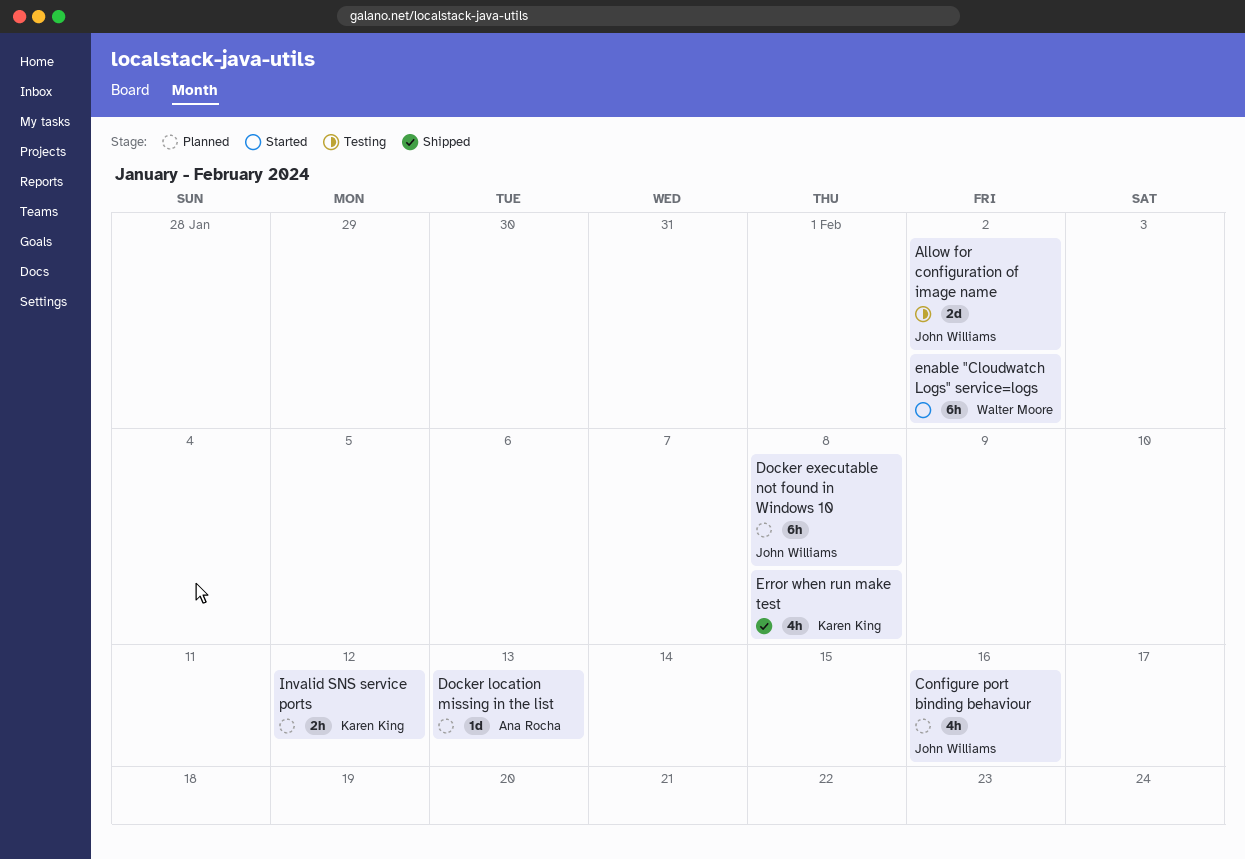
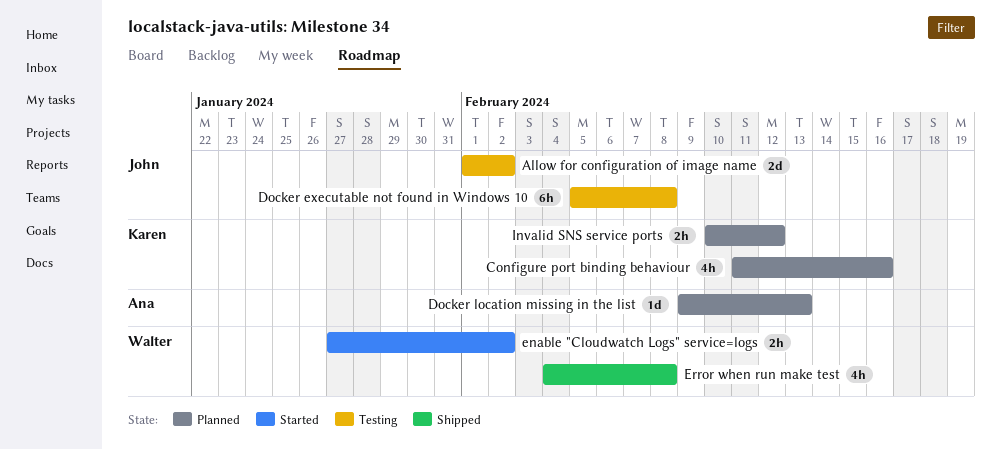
Configure port binding behaviour, owner: John Williams -> Karen King
Docker executable not found in Windows 10, status: Planned -> Testing
enable "Cloudwatch Logs" service=logs, estimate: 6h -> 2h
Error when run make test, owner: Karen King -> Walter Moore

